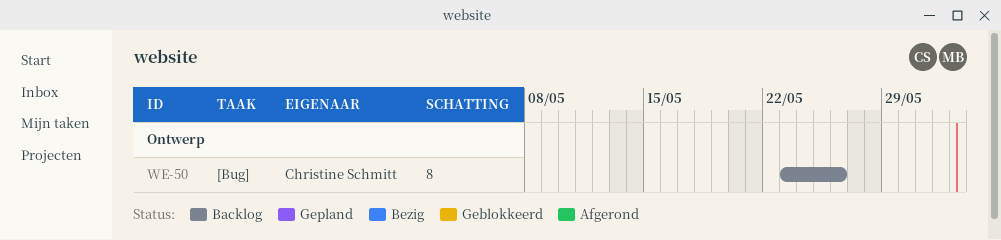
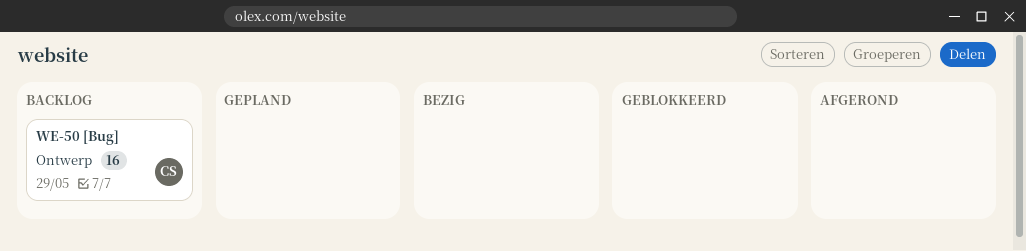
WE-50, estimate: 8 -> 16
WE-50, due: May 26 -> May 29

